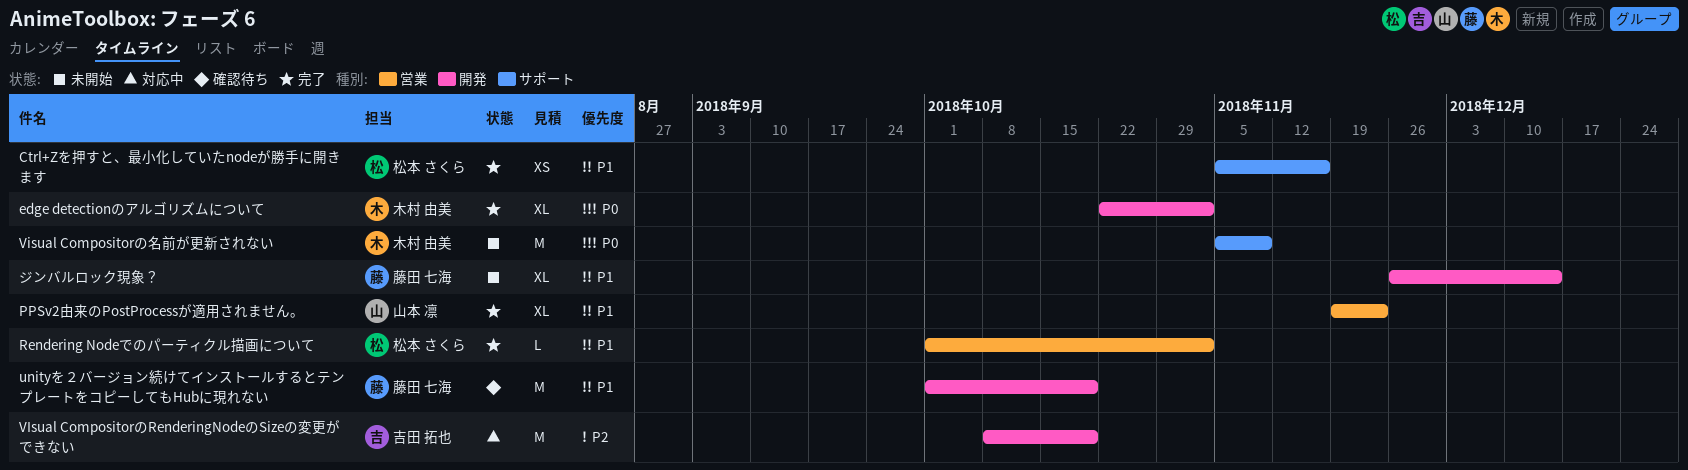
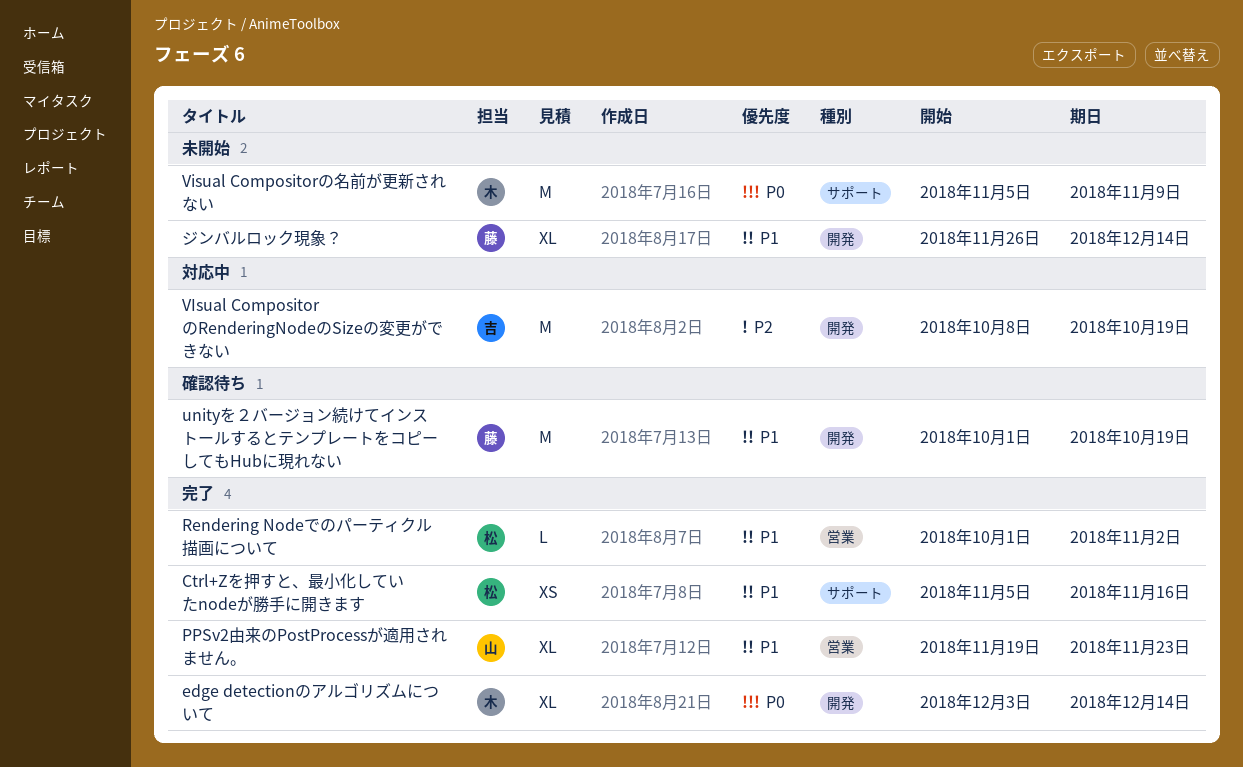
edge detectionのアルゴリズムについて, start: Oct 22 -> Dec 3
edge detectionのアルゴリズムについて, due: Nov 2 -> Dec 14

